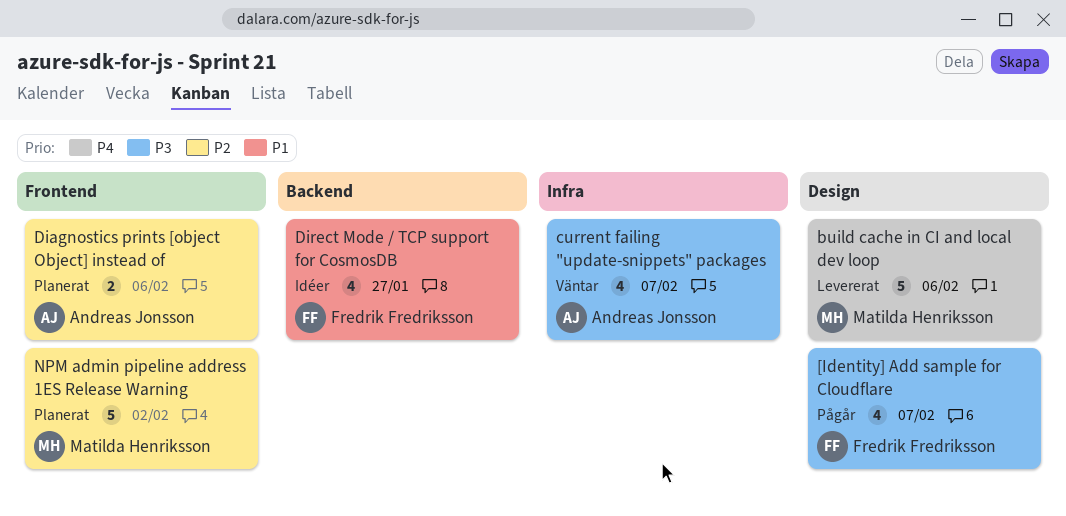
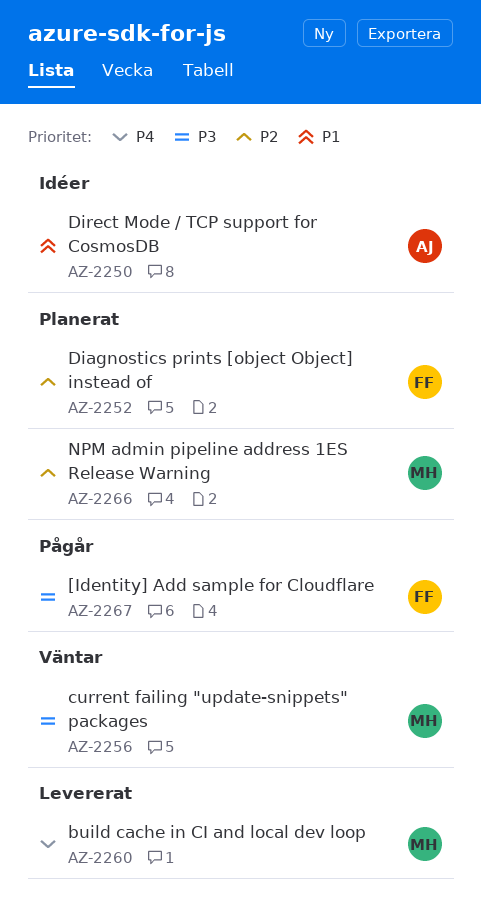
current failing "update-snippets" packages, owner: Andreas Jonsson -> Matilda Henriksson
Diagnostics prints [object Object] instead of, owner: Andreas Jonsson -> Fredrik Fredriksson
Direct Mode / TCP support for CosmosDB, owner: Fredrik Fredriksson -> Andreas Jonsson

